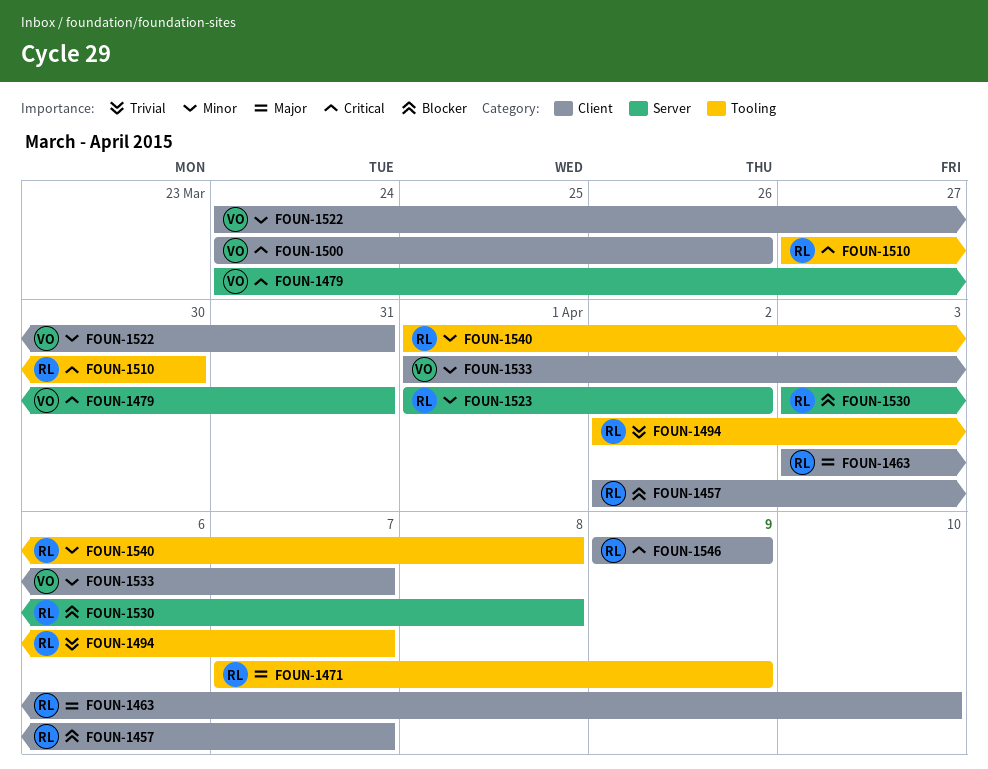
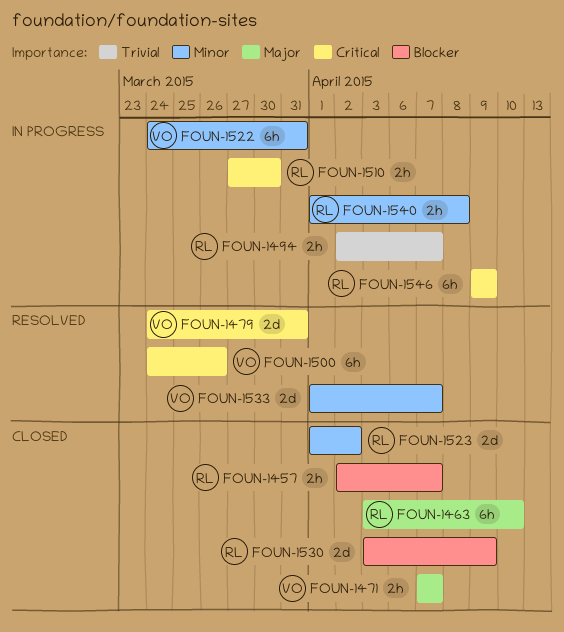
FOUN-1471, owner: RL -> VO
FOUN-1471, due: Apr 9 -> Apr 7
FOUN-1530, due: Apr 8 -> Apr 9

